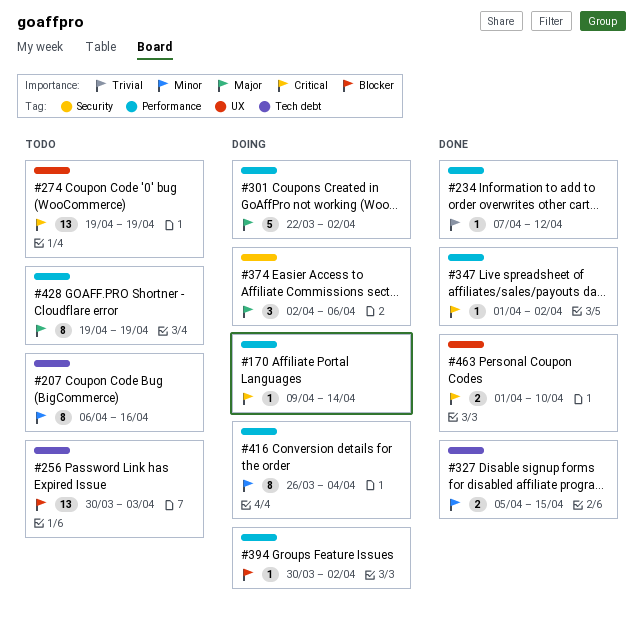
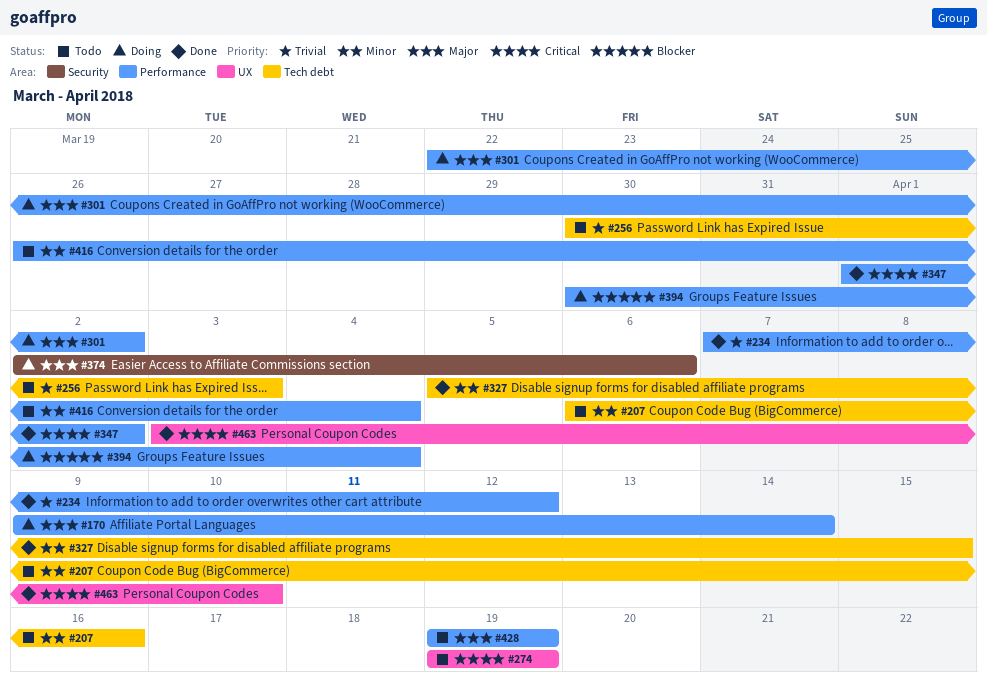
#170, priority: Critical -> Major
#256, priority: Blocker -> Trivial
#394, due: Apr 2 -> Apr 4
#416, status: Doing -> Todo
#463, start: Apr 1 -> Apr 3

